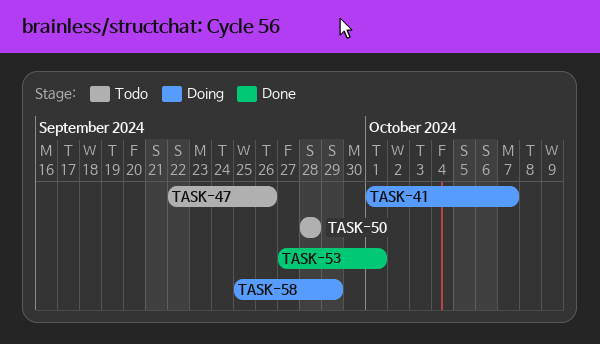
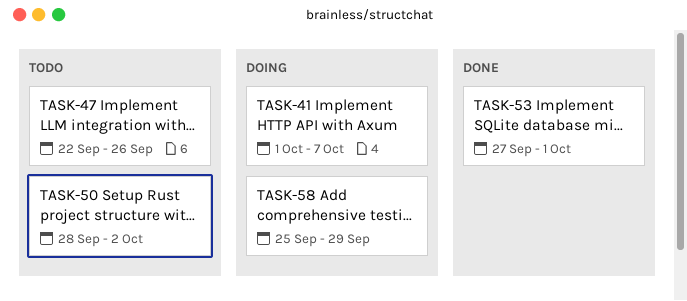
TASK-50, due: Sep 28 -> Oct 2

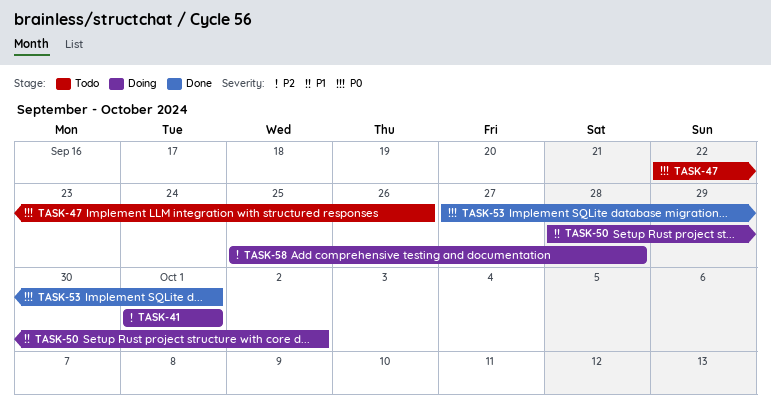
TASK-41, due: Oct 7 -> Oct 1
TASK-50, status: Todo -> Doing
TASK-58, due: Sep 29 -> Sep 28

